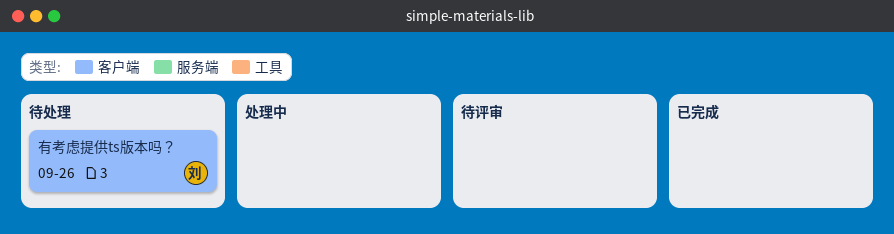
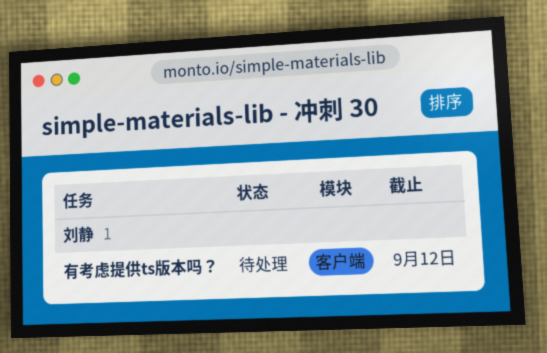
有考虑提供ts版本吗？, due: Sep 26 -> Sep 12

